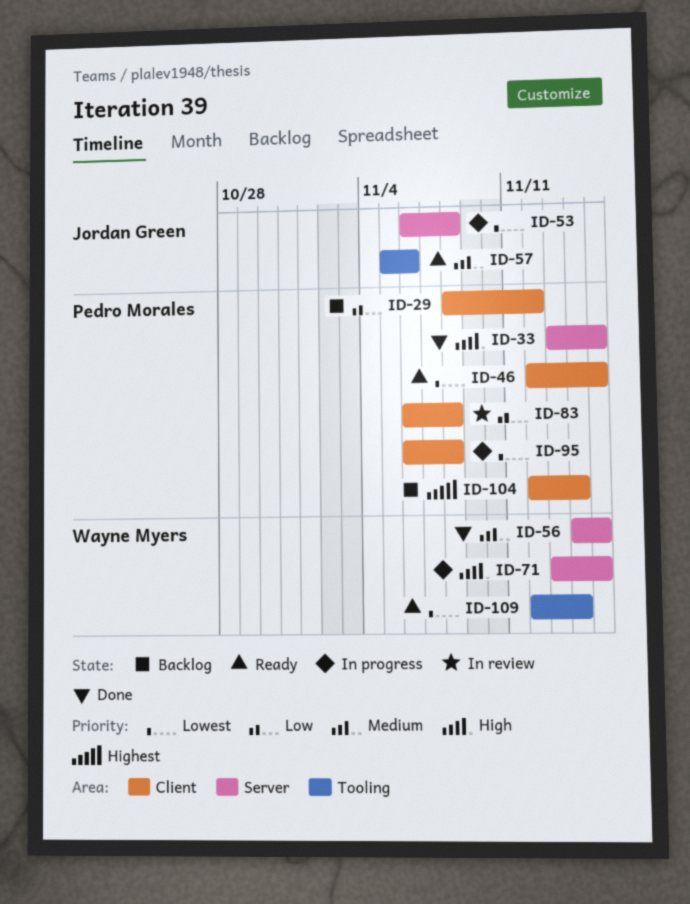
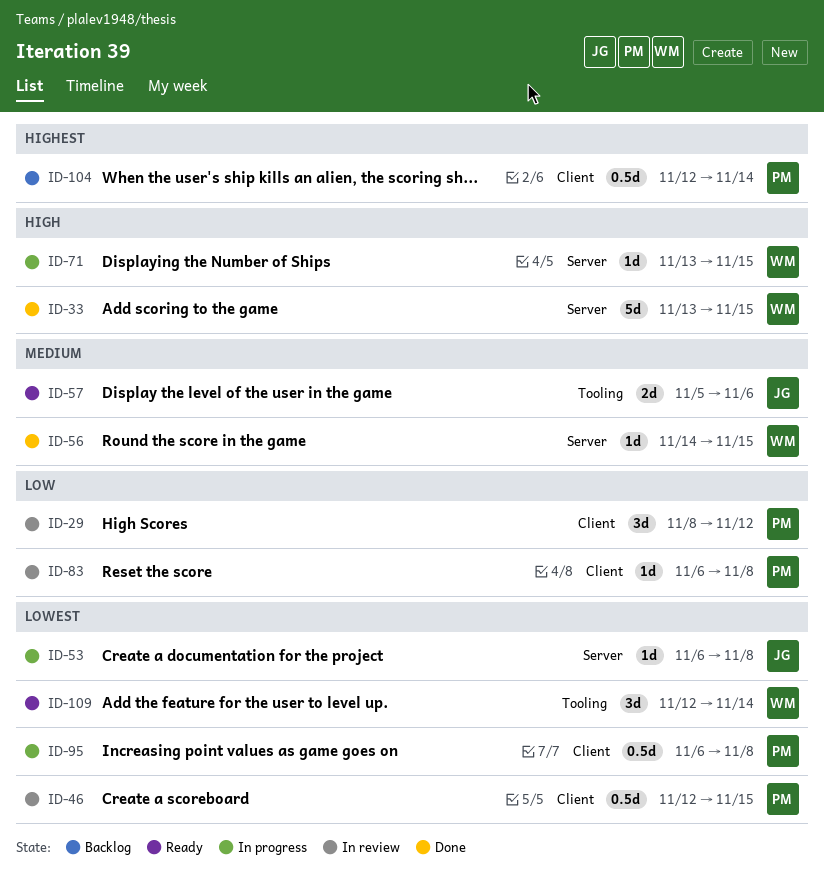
ID-29, status: Backlog -> In review
ID-33, owner: Pedro Morales -> Wayne Myers
ID-46, status: Ready -> In review

